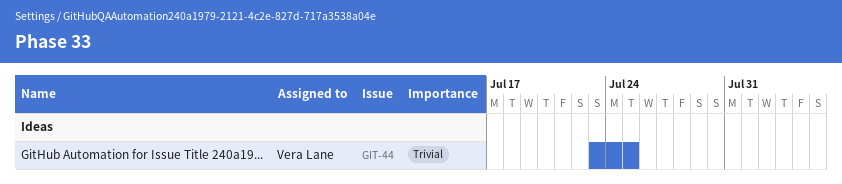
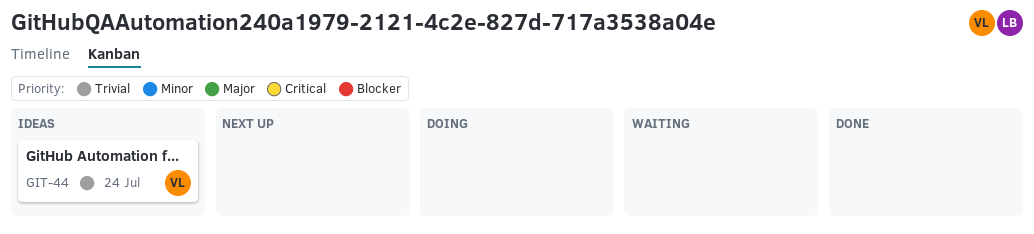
GIT-44, due: Jul 25 -> Jul 24

